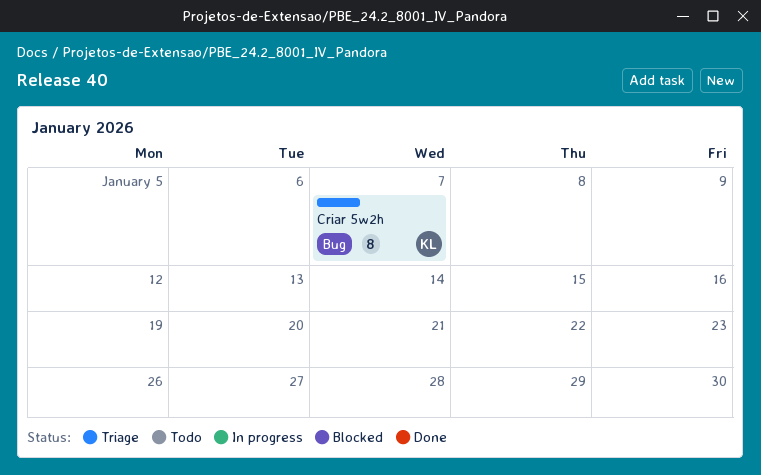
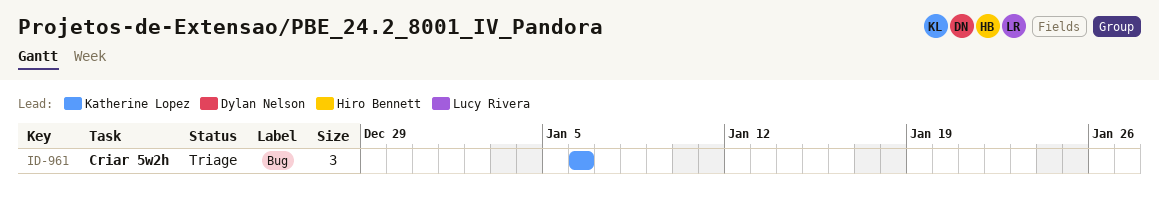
Criar 5w2h, estimate: 8 -> 3
Criar 5w2h, due: Jan 7 -> Jan 6

